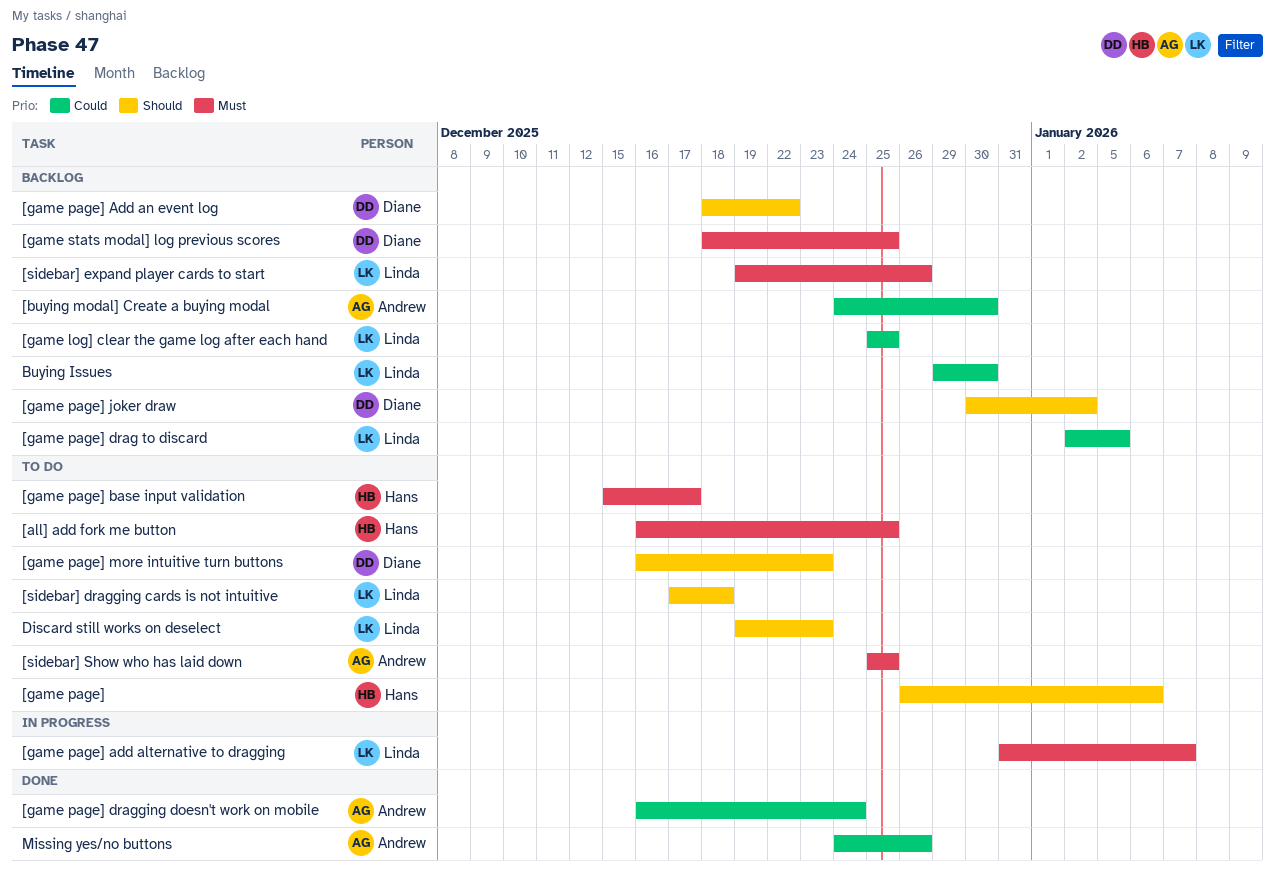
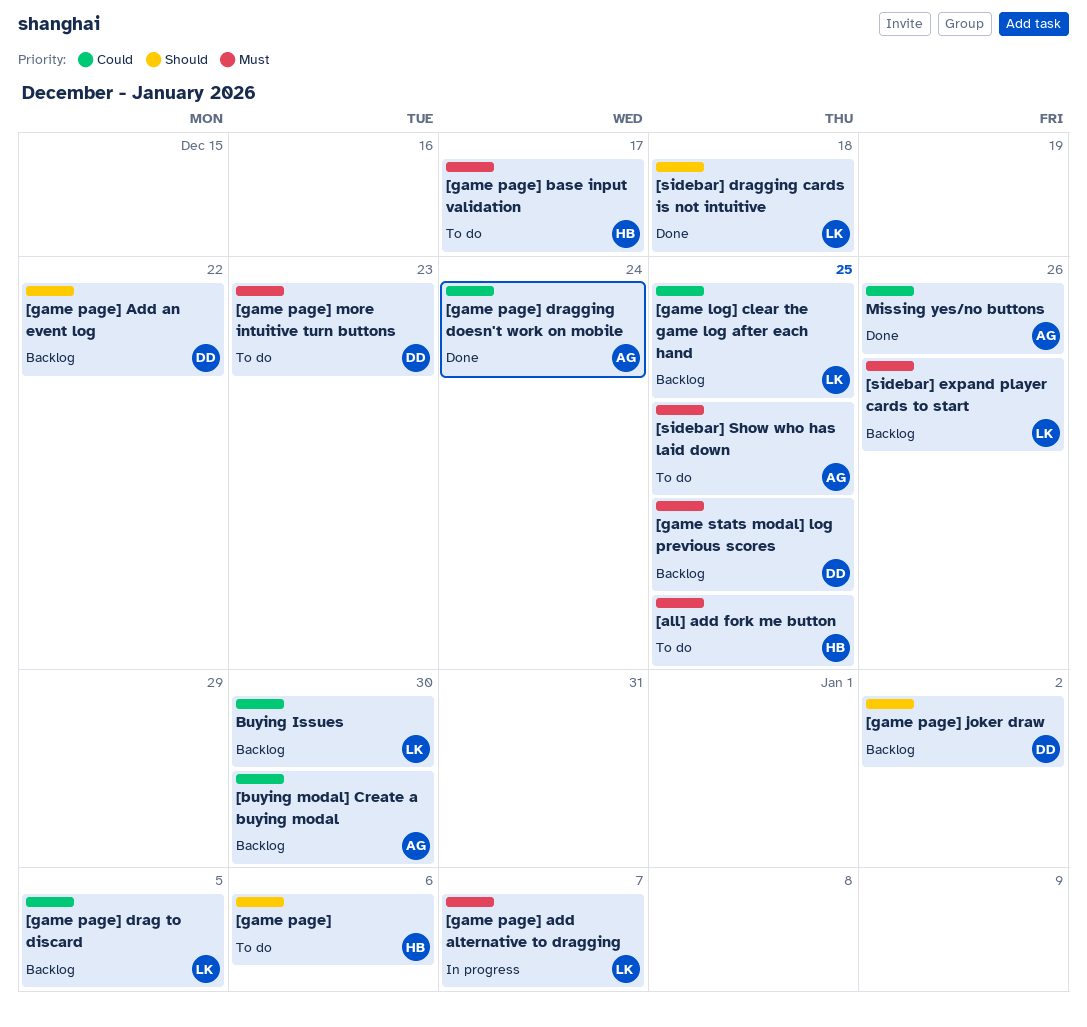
[game page] more intuitive turn buttons, priority: Should -> Must
[sidebar] dragging cards is not intuitive, status: To do -> Done
Discard still works on deselect: present -> none

